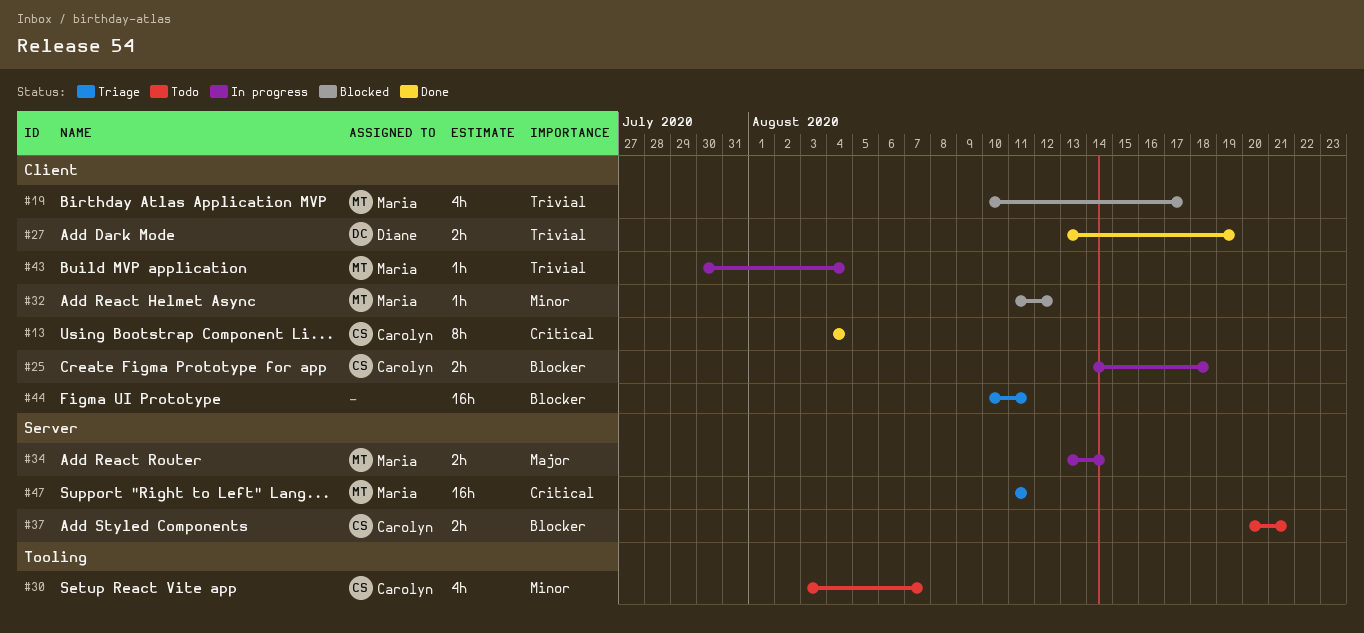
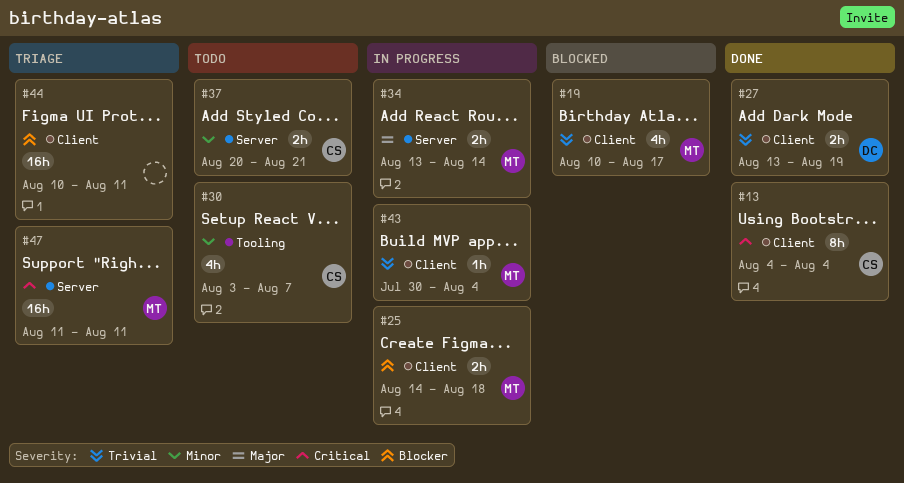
#25, owner: Carolyn -> Maria
#32: present -> none
#37, priority: Blocker -> Minor

